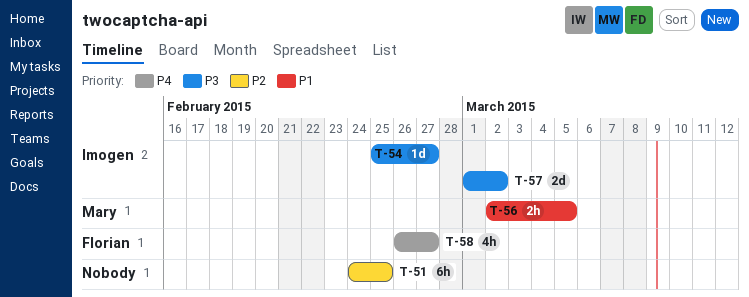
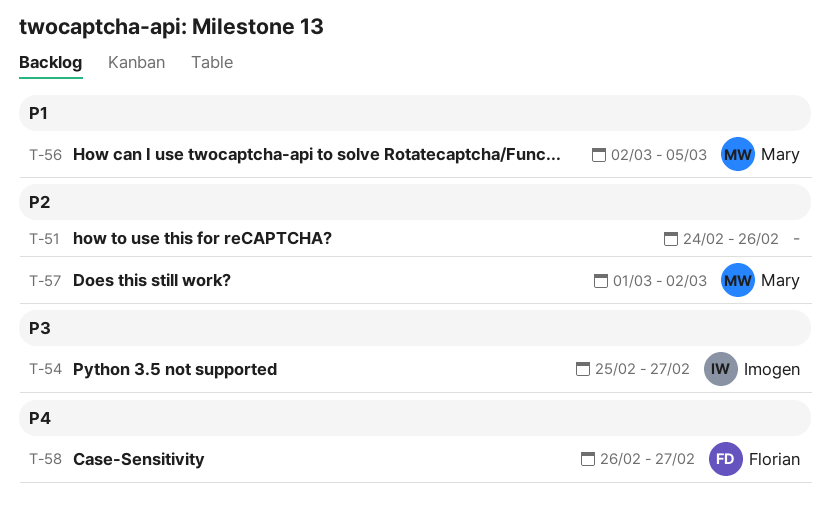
T-51, due: Feb 25 -> Feb 26
T-57, owner: Imogen -> Mary
T-57, priority: P3 -> P2

